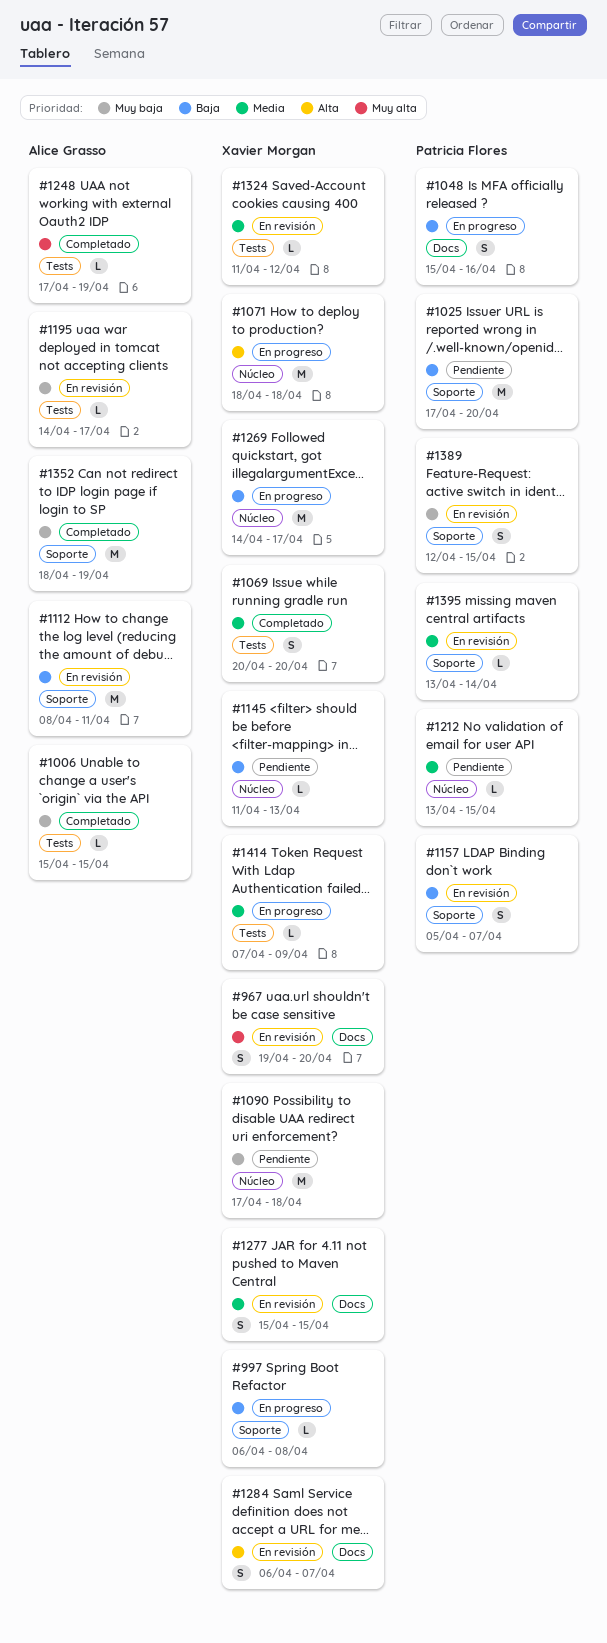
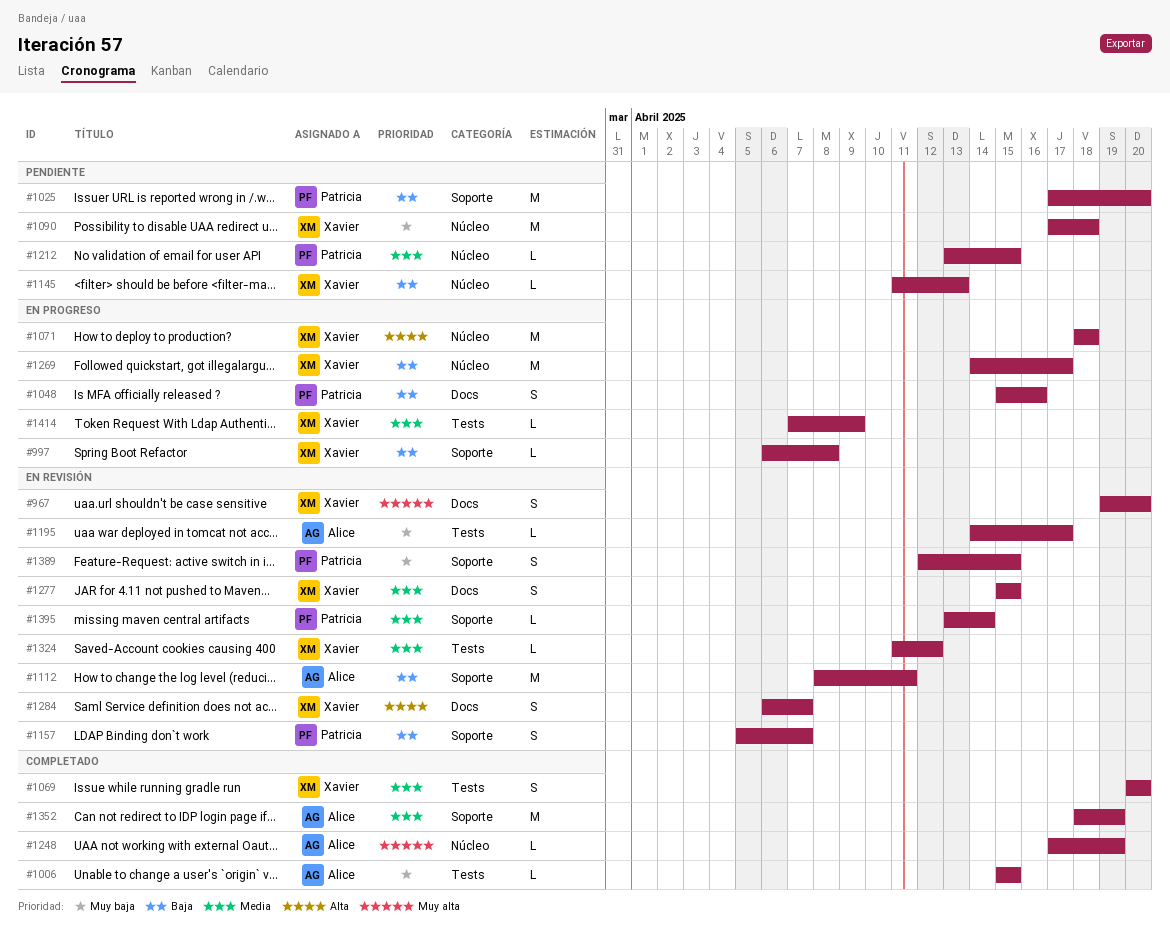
#1248, label: Tests -> Núcleo
#1352, priority: Muy baja -> Media

